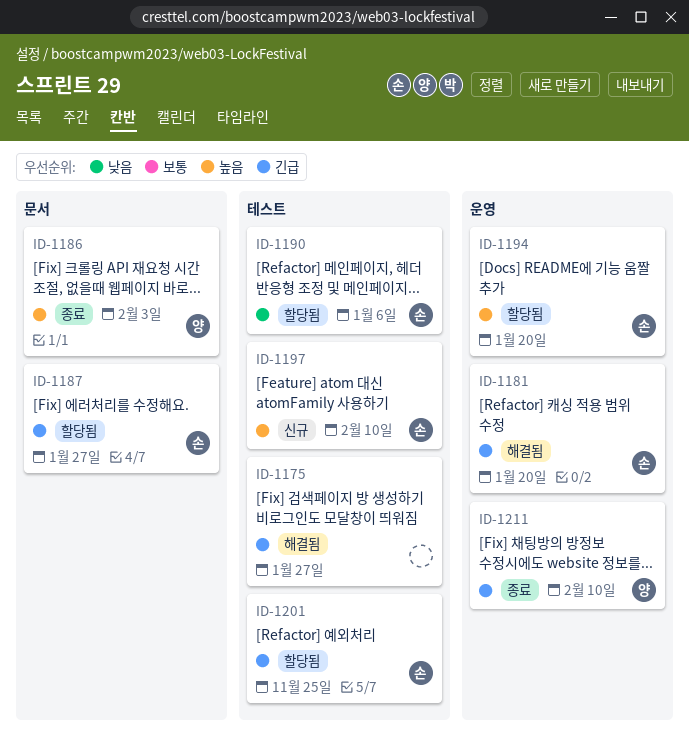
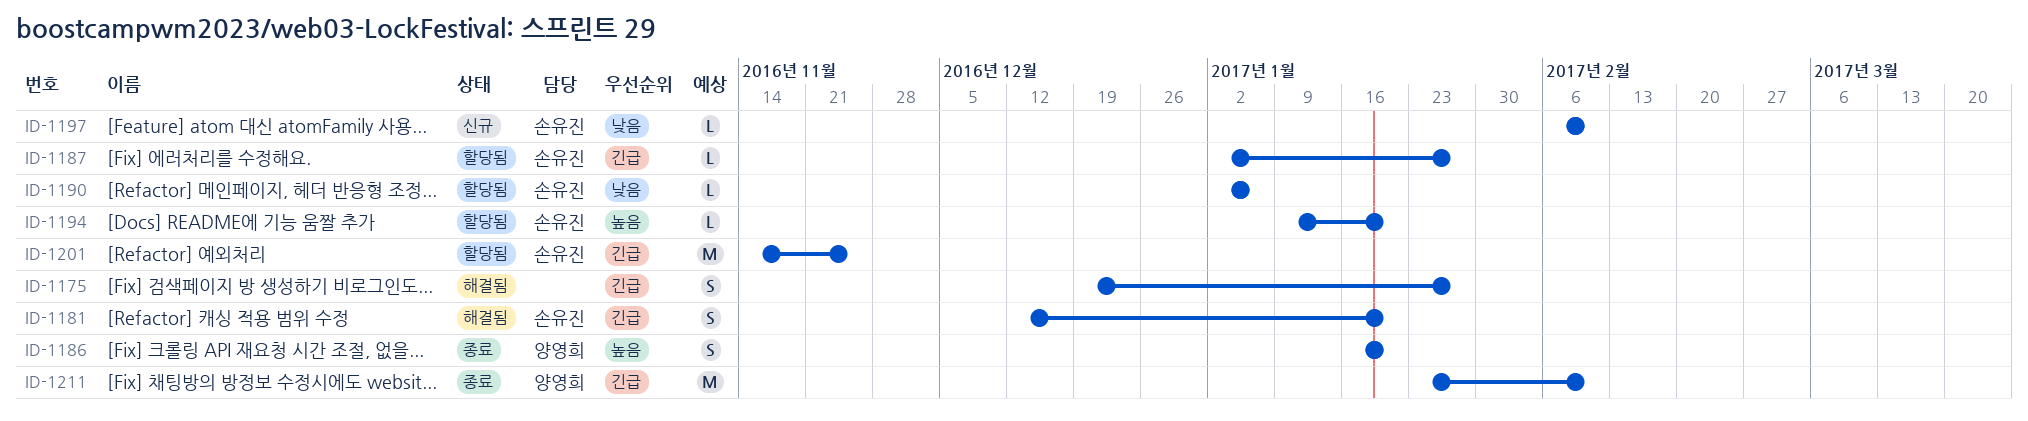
ID-1186, due: Feb 3 -> Jan 20
ID-1197, priority: 높음 -> 낮음

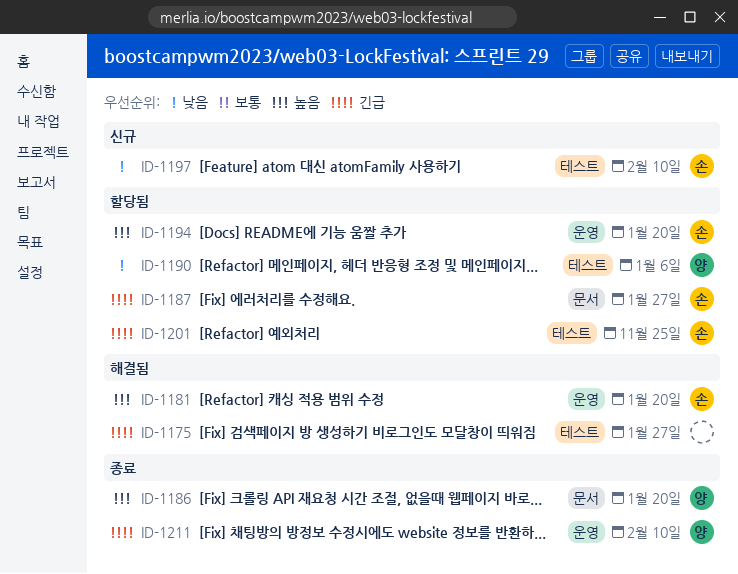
ID-1181, priority: 긴급 -> 높음
ID-1190, owner: 손유진 -> 양영희

